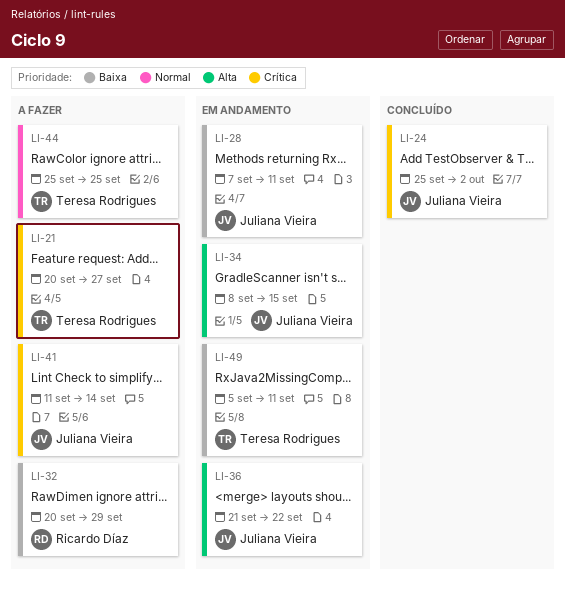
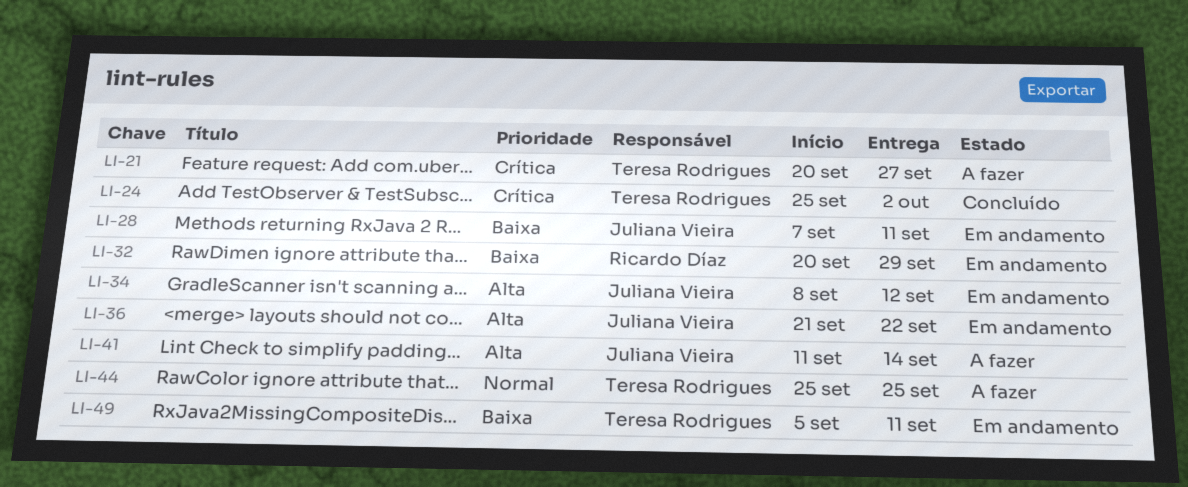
LI-24, owner: Juliana Vieira -> Teresa Rodrigues
LI-32, status: A fazer -> Em andamento
LI-34, due: Sep 15 -> Sep 12
LI-41, priority: Crítica -> Alta

